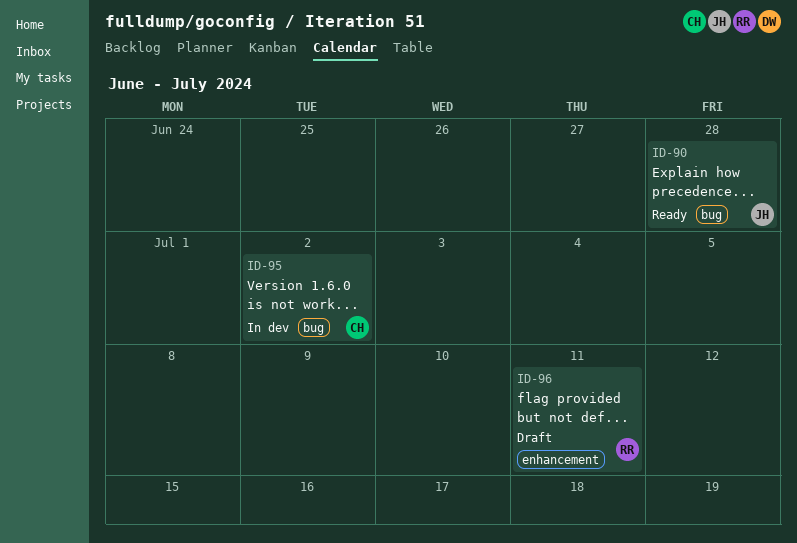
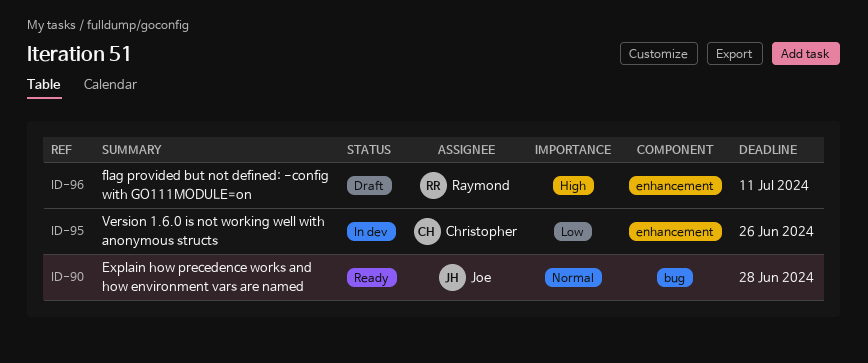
ID-95, label: bug -> enhancement
ID-95, due: Jul 2 -> Jun 26

